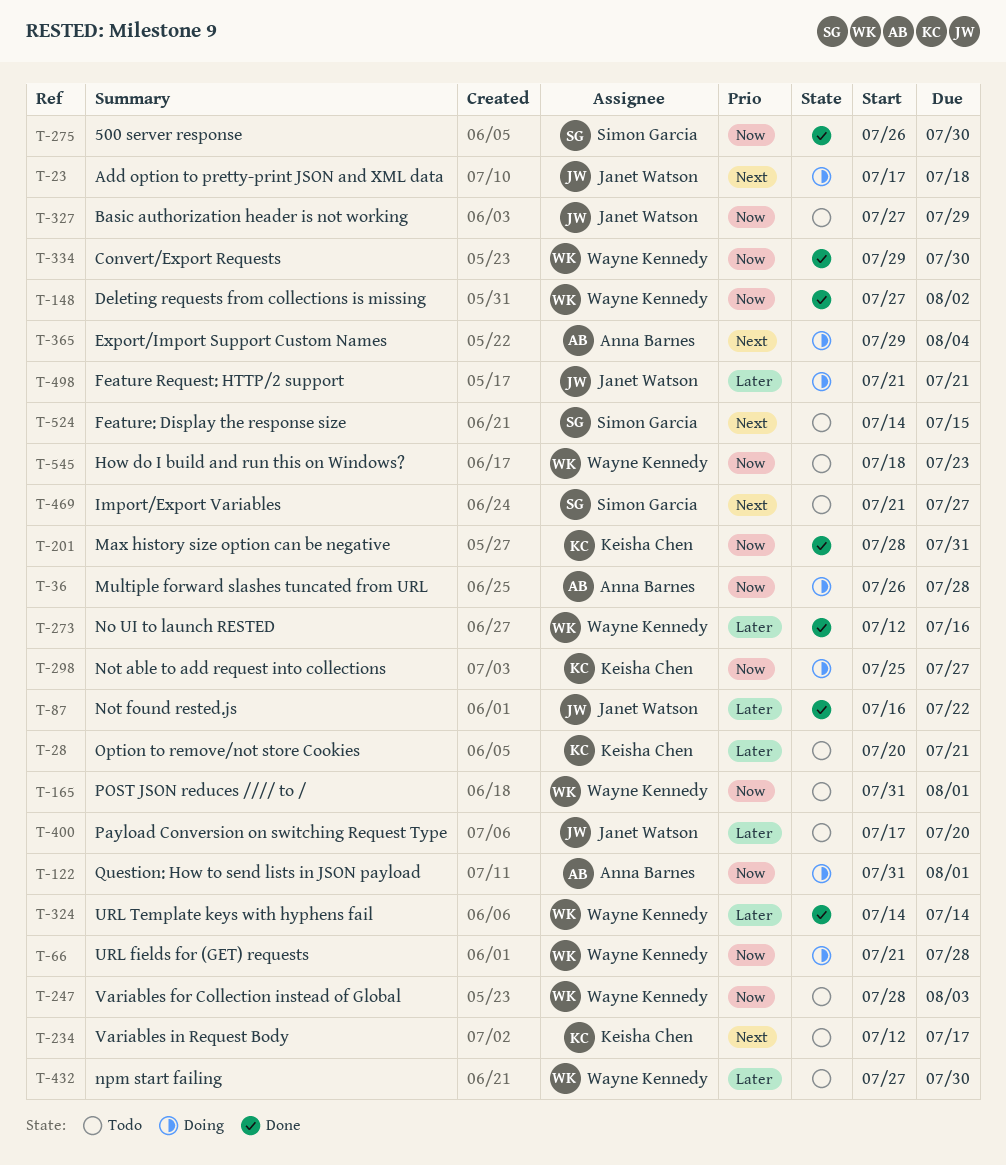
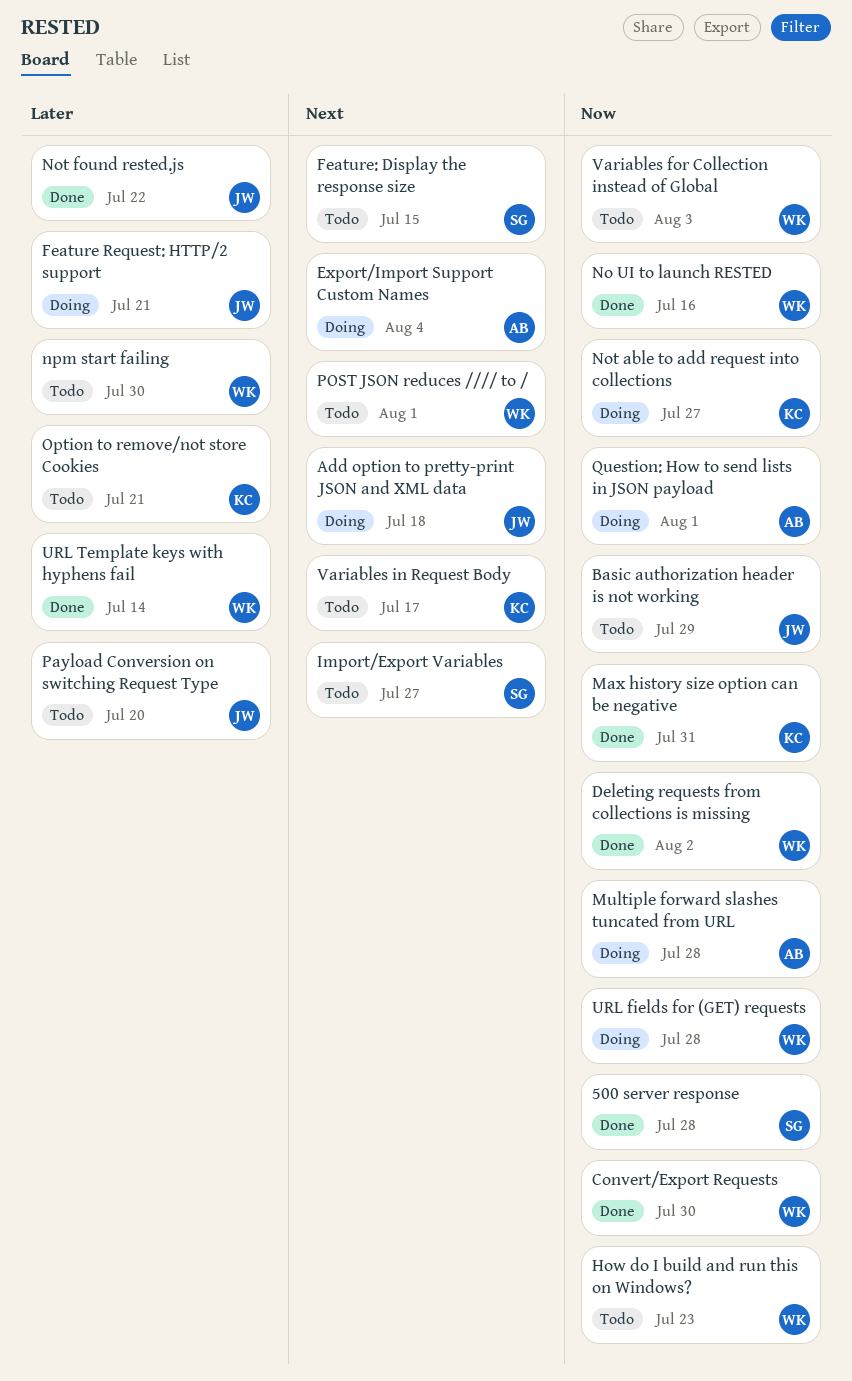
500 server response, due: Jul 30 -> Jul 28
No UI to launch RESTED, priority: Later -> Now
POST JSON reduces //// to /, priority: Now -> Next

